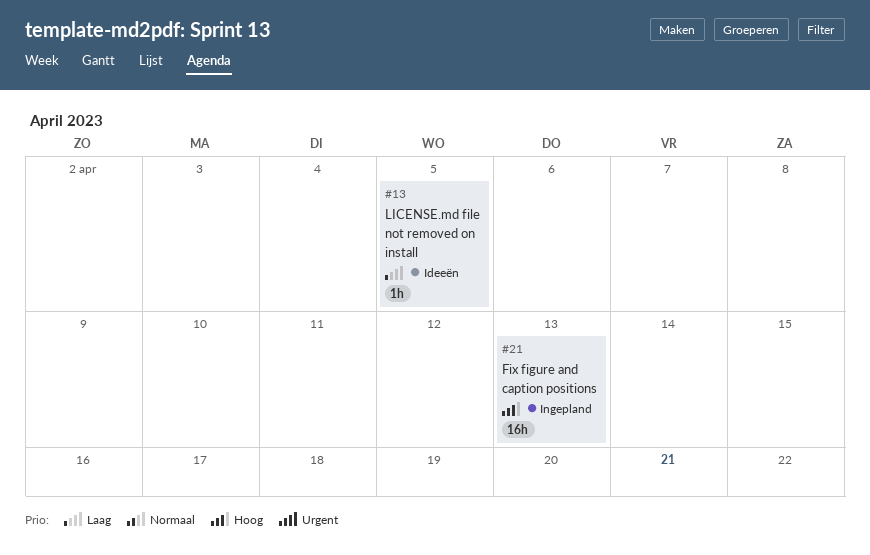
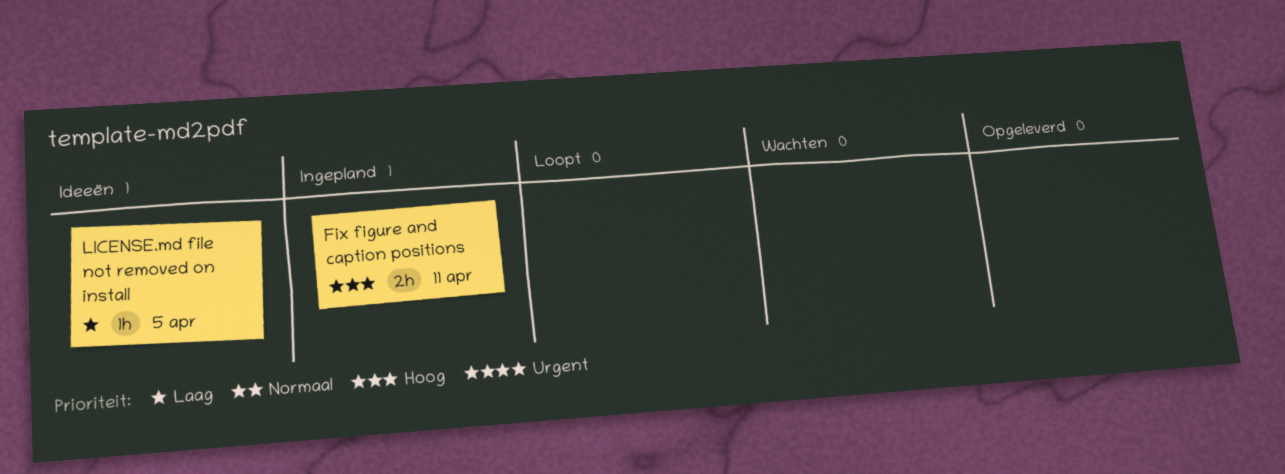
Fix figure and caption positions, estimate: 16h -> 2h
Fix figure and caption positions, due: Apr 13 -> Apr 11

